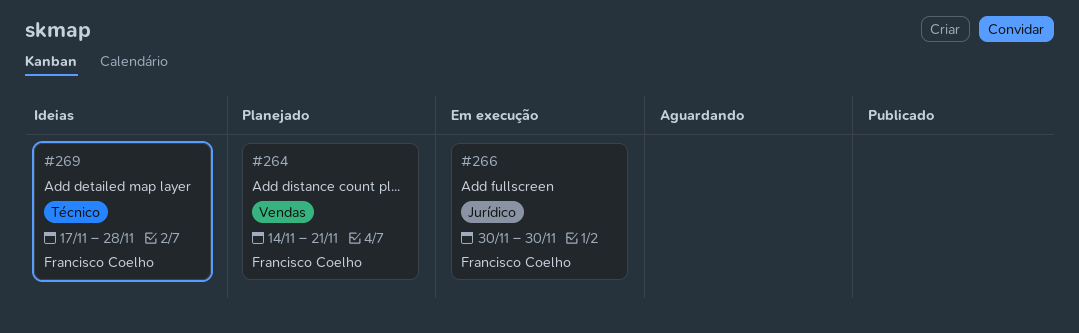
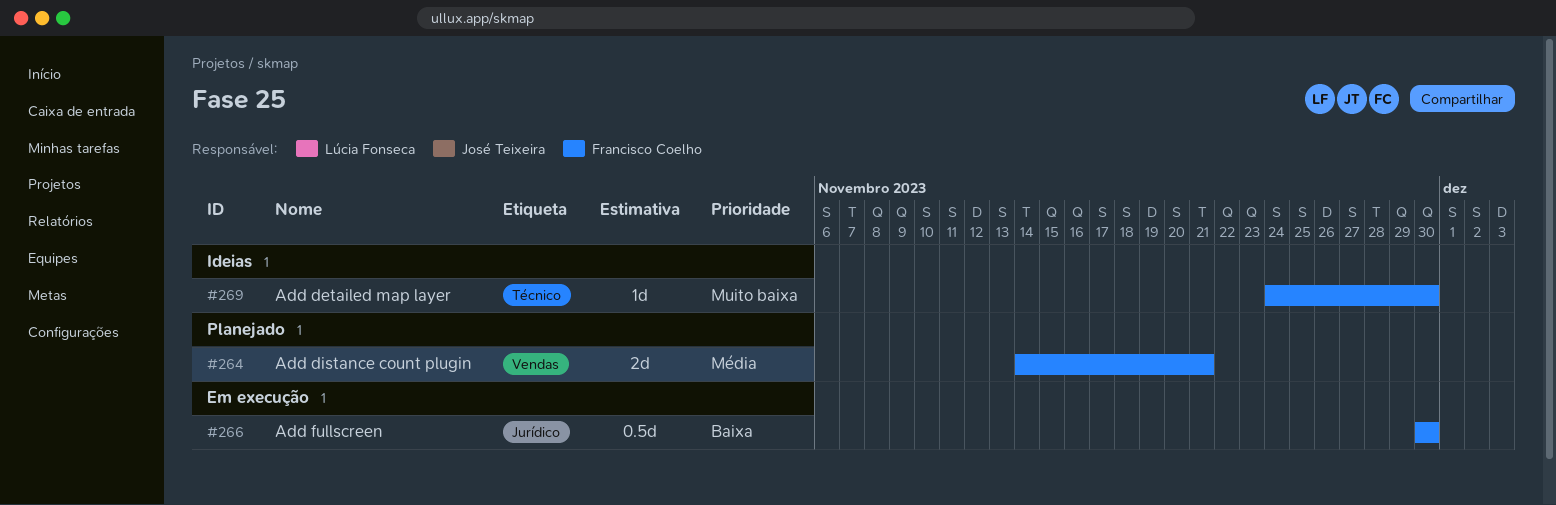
#269, start: Nov 17 -> Nov 24
#269, due: Nov 28 -> Nov 30

